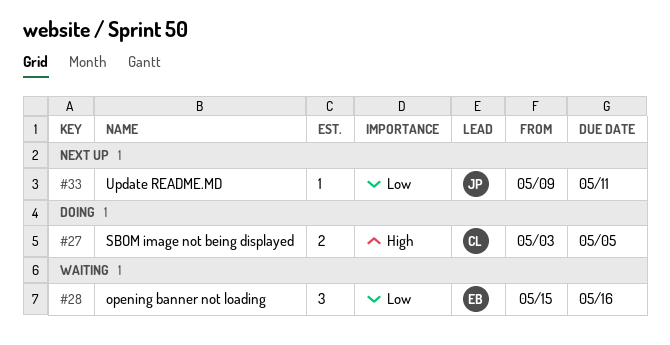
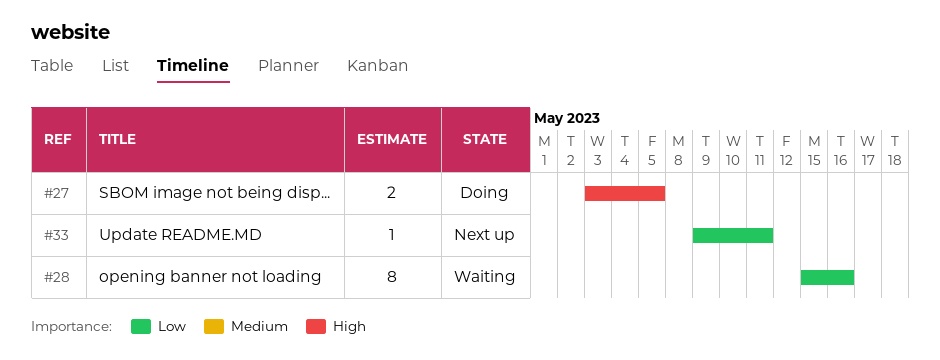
#28, estimate: 3 -> 8

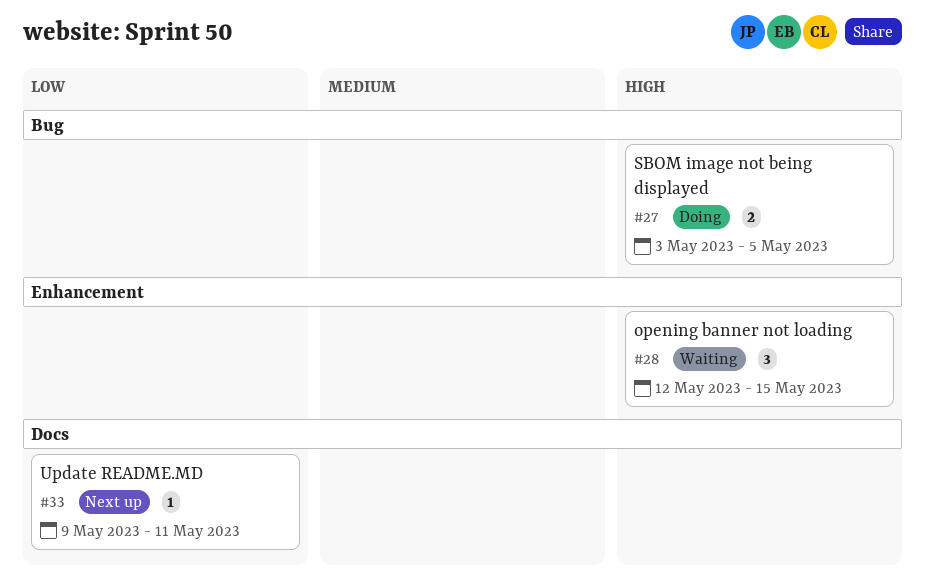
#28, priority: Low -> High
#28, estimate: 8 -> 3
#28, start: May 15 -> May 12
#28, due: May 16 -> May 15

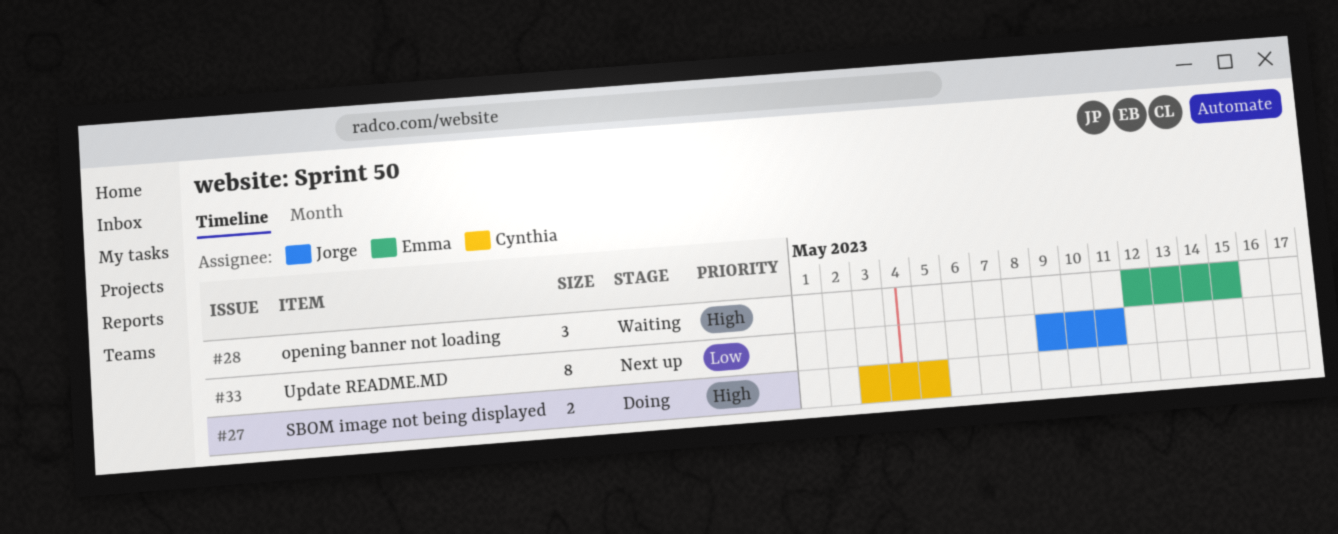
#33, estimate: 1 -> 8

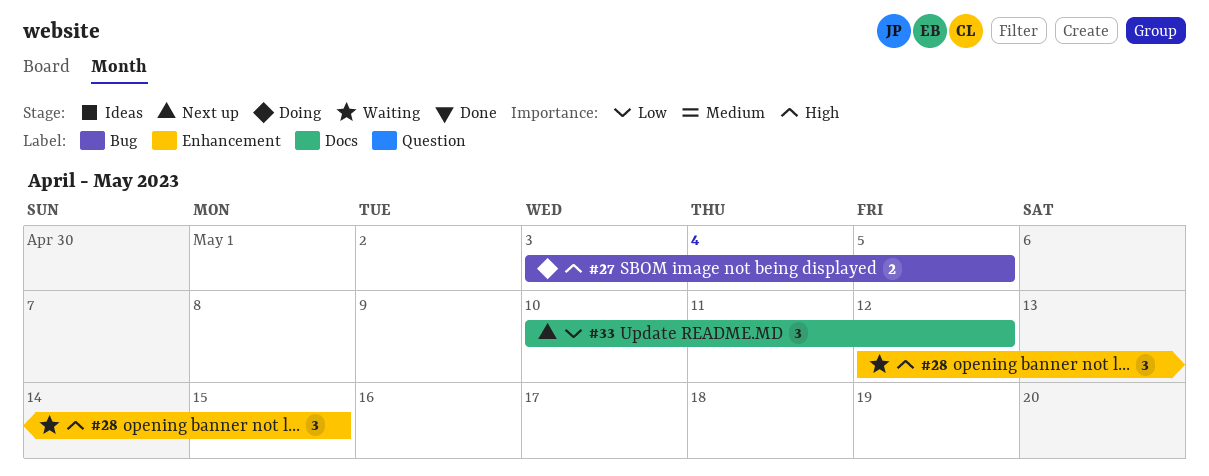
#33, estimate: 8 -> 3
#33, start: May 9 -> May 10
#33, due: May 11 -> May 12

